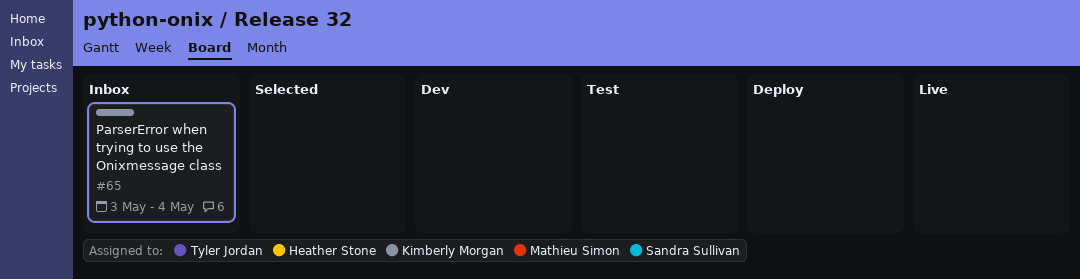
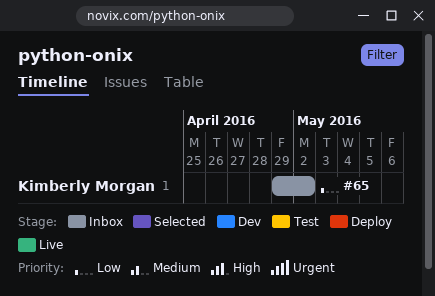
#65, start: May 3 -> Apr 29
#65, due: May 4 -> May 2

